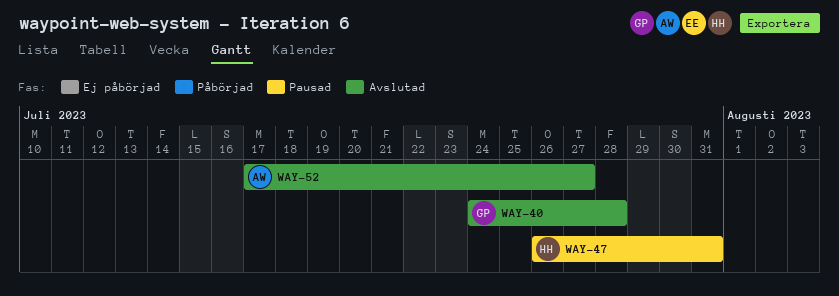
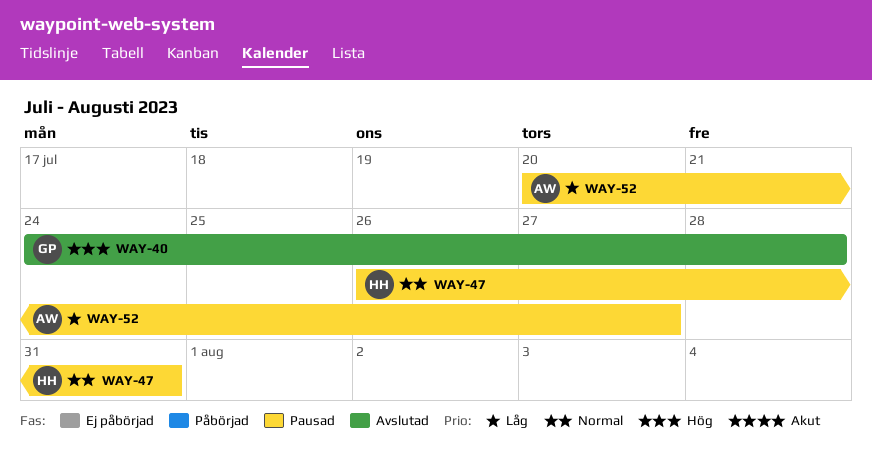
WAY-52, status: Avslutad -> Pausad
WAY-52, start: Jul 17 -> Jul 20

